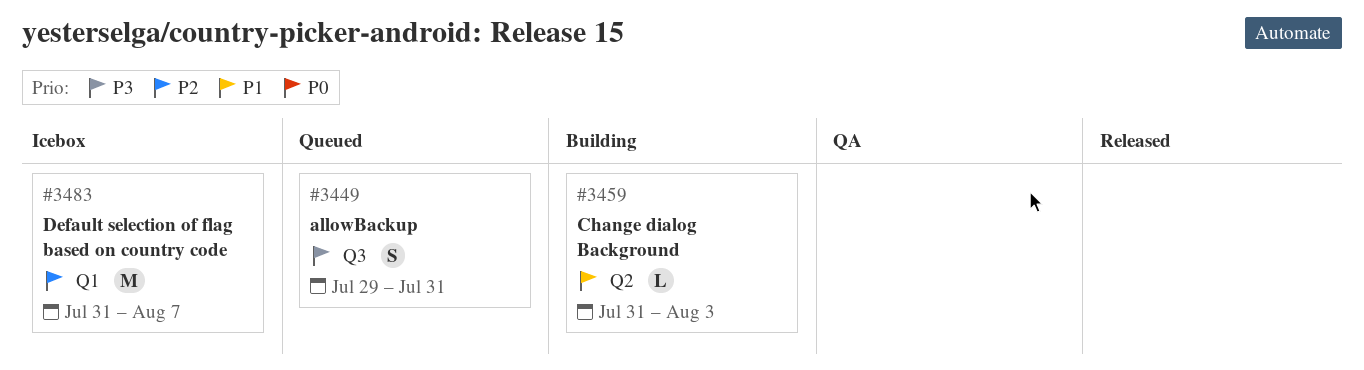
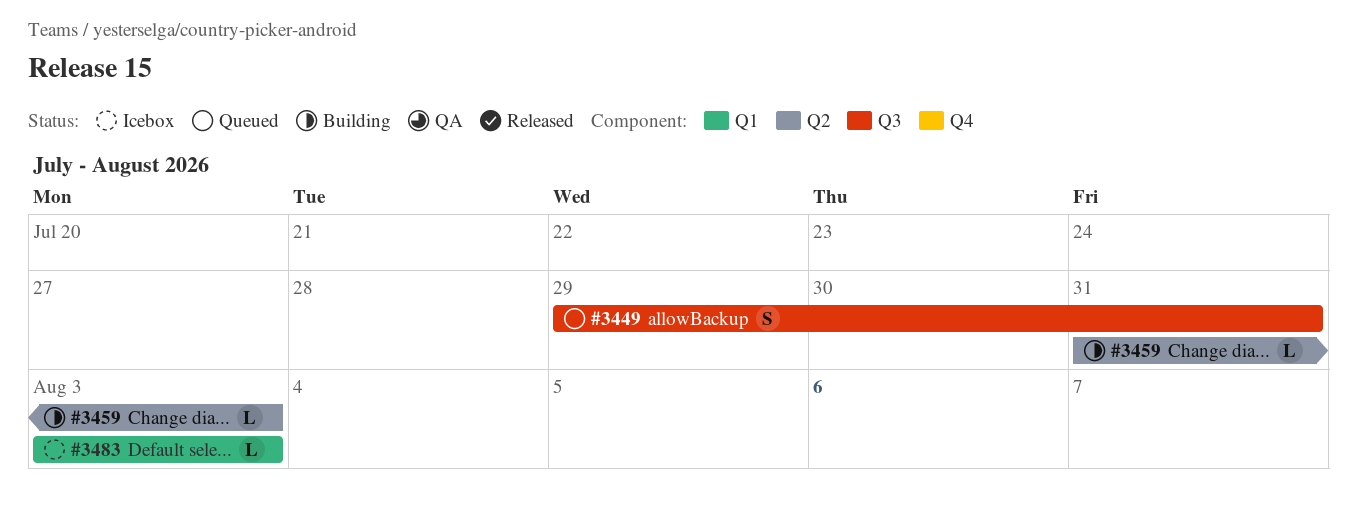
#3483, estimate: M -> L
#3483, start: Jul 31 -> Aug 3
#3483, due: Aug 7 -> Aug 3

